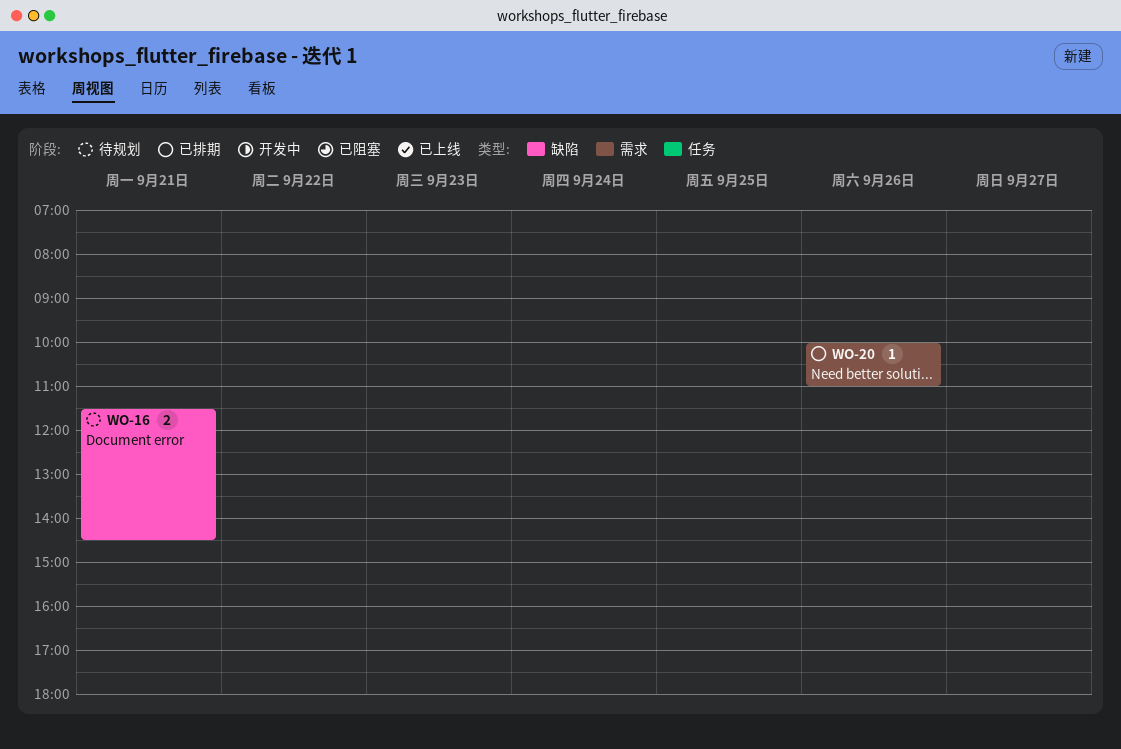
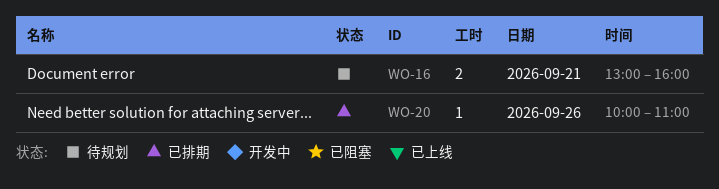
WO-16, begins: 11:30 -> 13:00
WO-16, ends: 14:30 -> 16:00

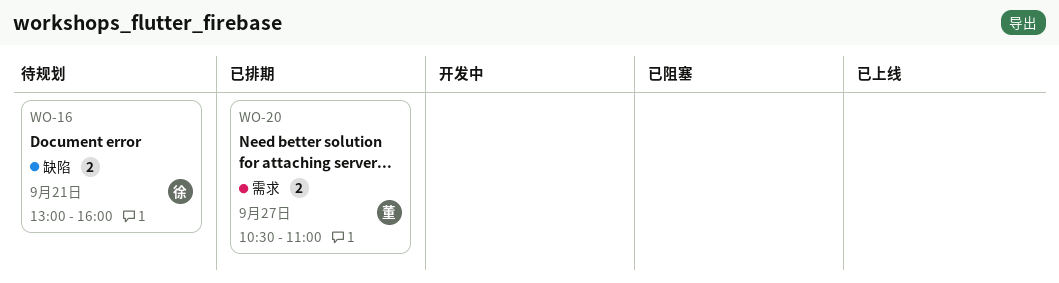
WO-20, estimate: 1 -> 2
WO-20, day: Sep 26 -> Sep 27
WO-20, begins: 10:00 -> 10:30

